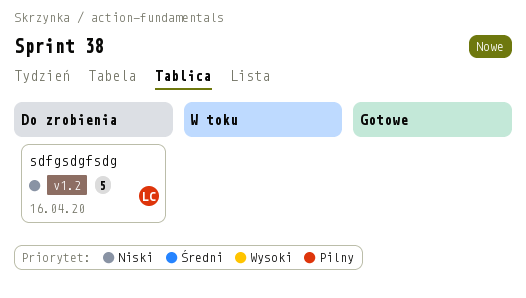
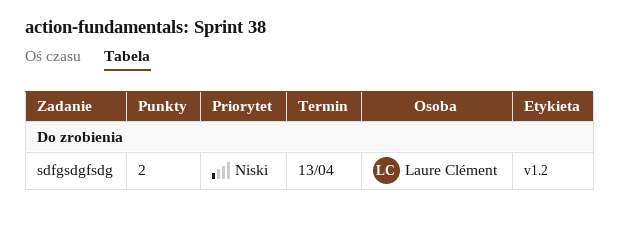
sdfgsdgfsdg, estimate: 5 -> 2
sdfgsdgfsdg, due: Apr 16 -> Apr 13

